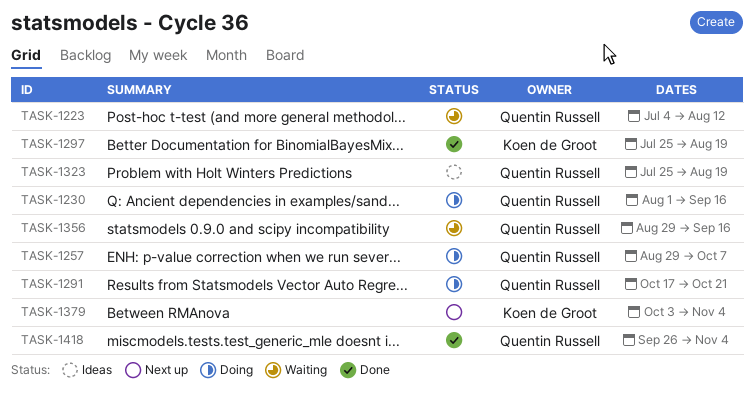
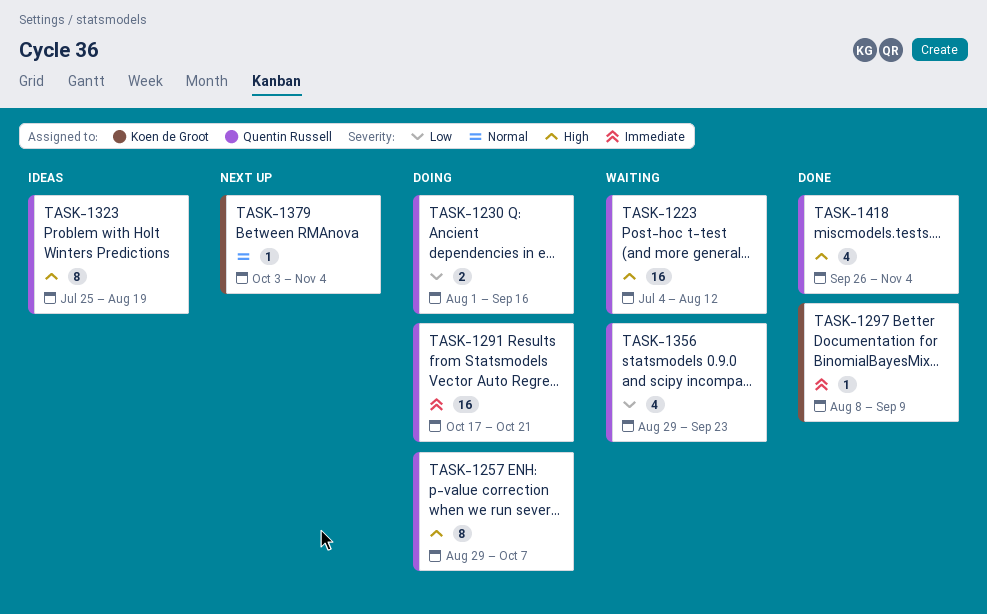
TASK-1297, start: Jul 25 -> Aug 8
TASK-1297, due: Aug 19 -> Sep 9
TASK-1356, due: Sep 16 -> Sep 23

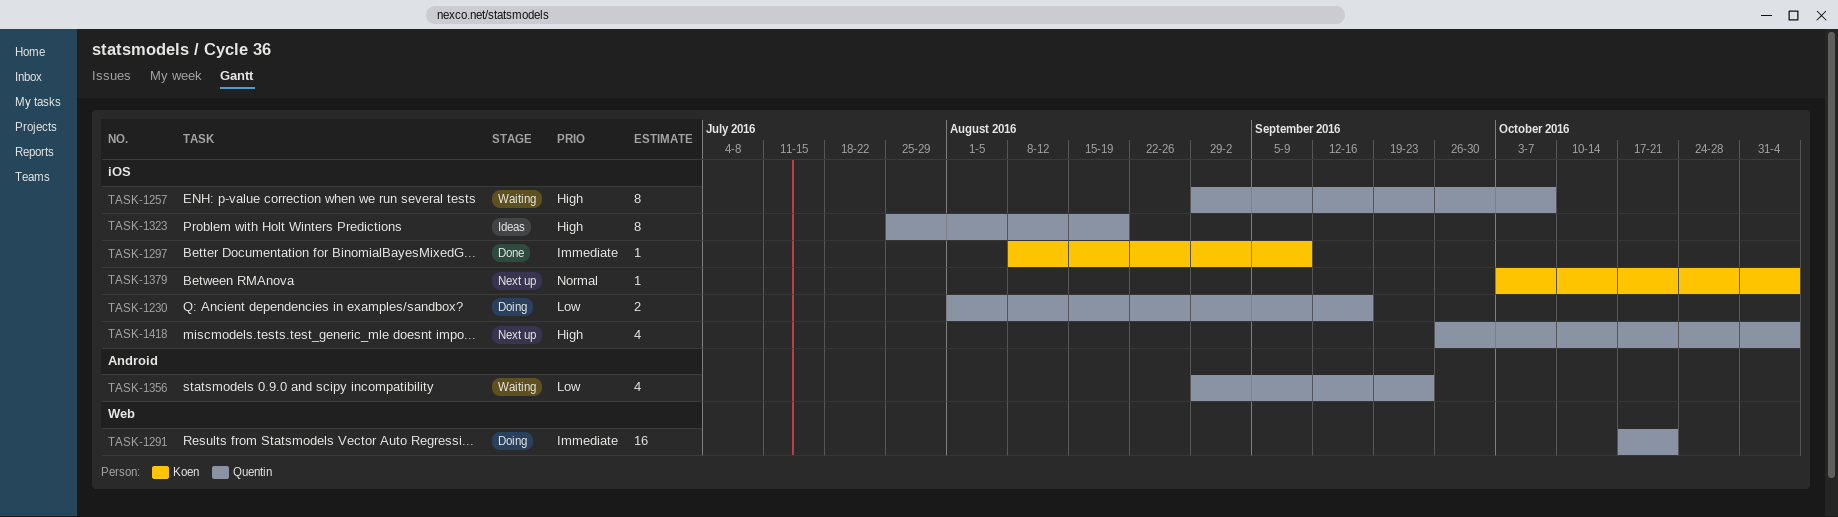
TASK-1223: present -> none
TASK-1257, status: Doing -> Waiting
TASK-1418, status: Done -> Next up

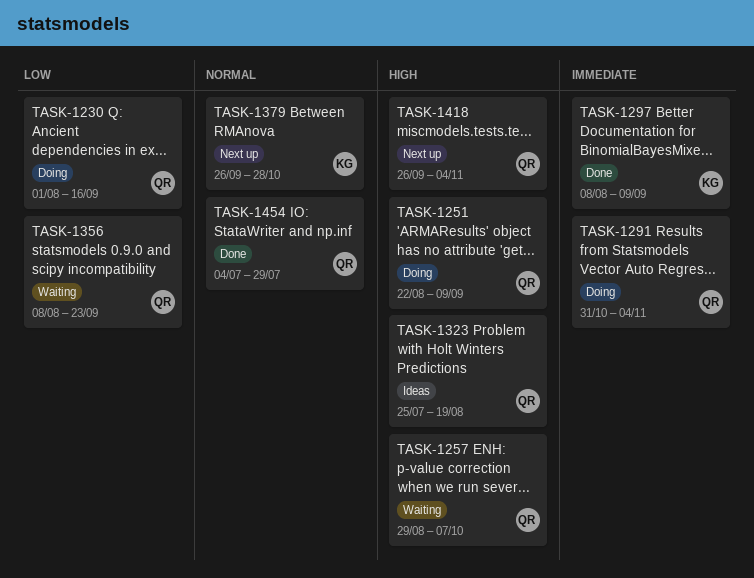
TASK-1251: none -> present
TASK-1291, start: Oct 17 -> Oct 31
TASK-1291, due: Oct 21 -> Nov 4
TASK-1356, start: Aug 29 -> Aug 8
TASK-1379, start: Oct 3 -> Sep 26
TASK-1379, due: Nov 4 -> Oct 28
TASK-1454: none -> present

